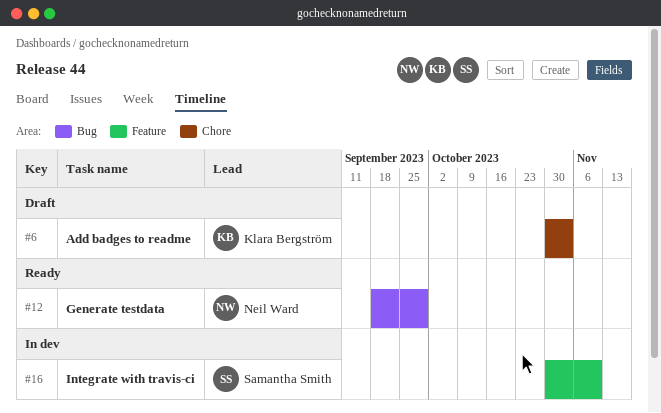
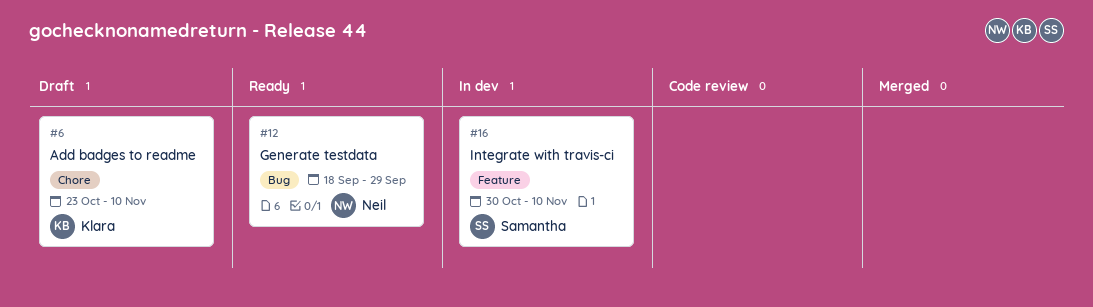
#6, start: Oct 30 -> Oct 23
#6, due: Nov 3 -> Nov 10

